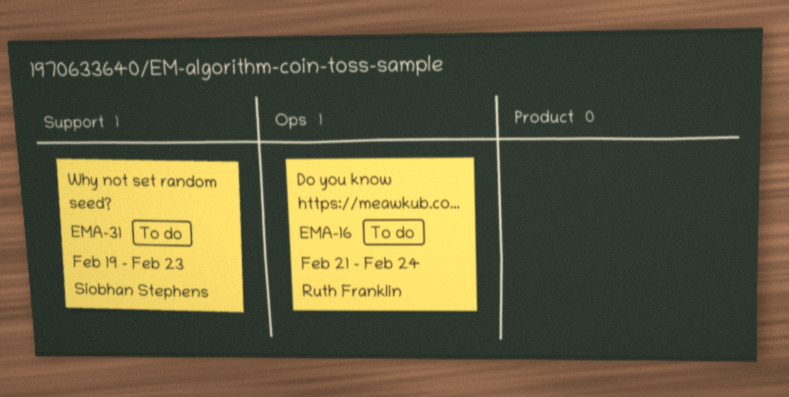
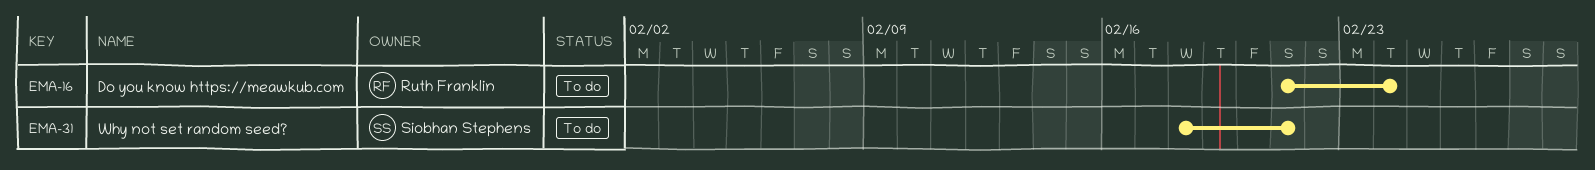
EMA-31, start: Feb 19 -> Feb 18
EMA-31, due: Feb 23 -> Feb 21

